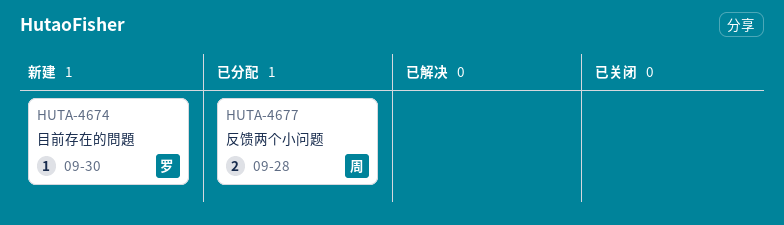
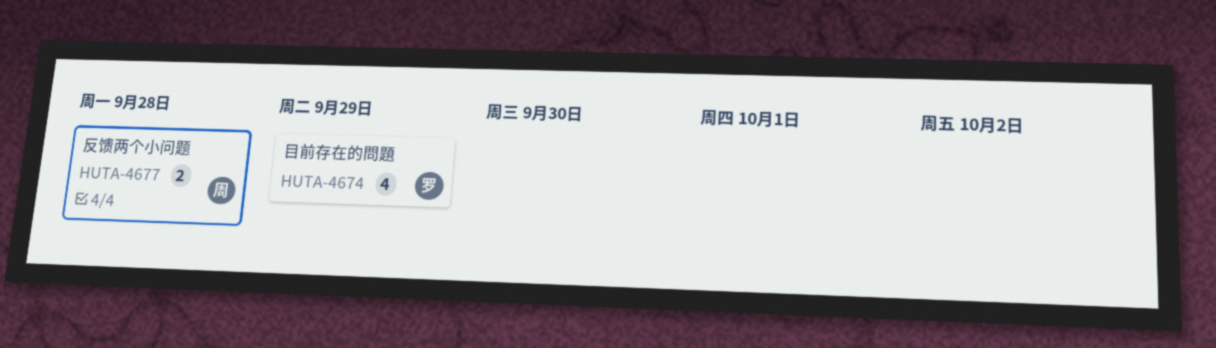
HUTA-4674, estimate: 1 -> 4
HUTA-4674, due: Sep 30 -> Sep 29

